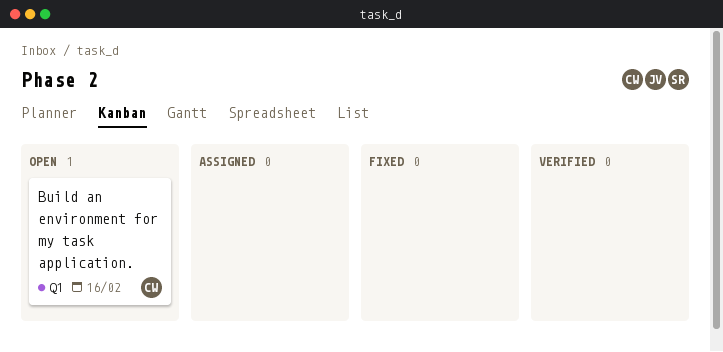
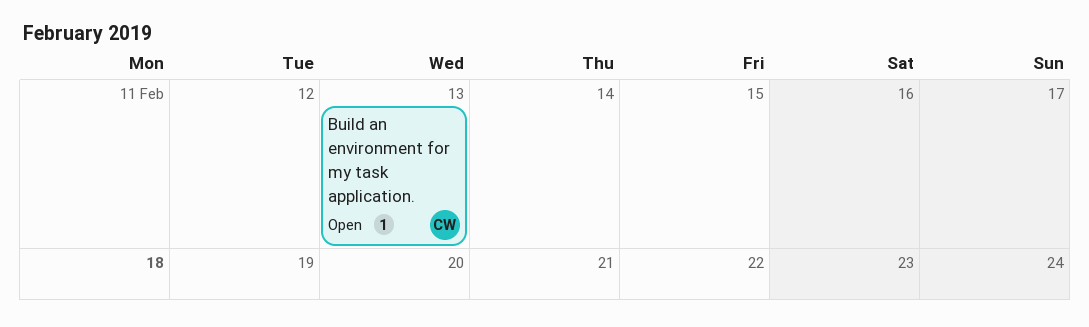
Build an environment for my task application., due: Feb 16 -> Feb 13

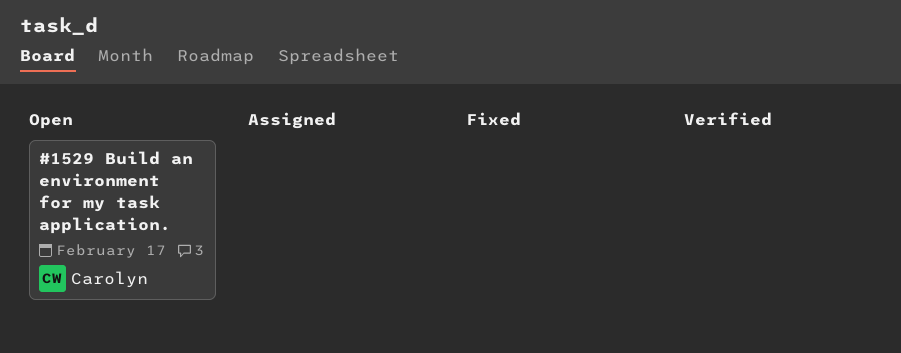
Build an environment for my task application., due: Feb 13 -> Feb 17

